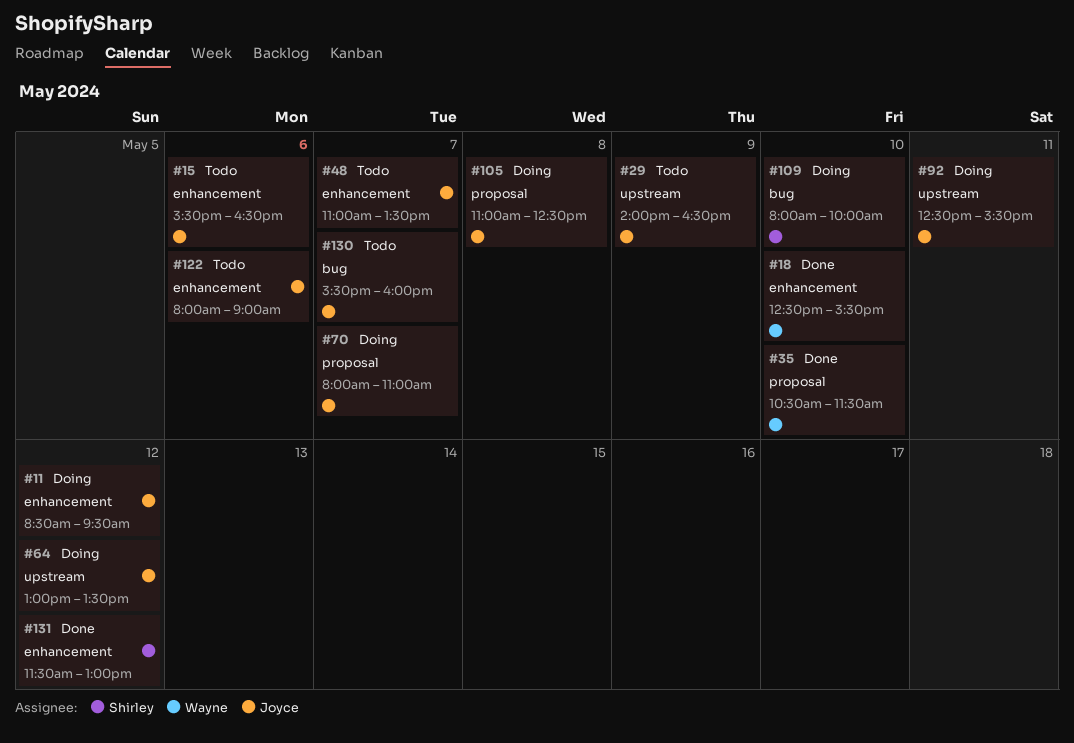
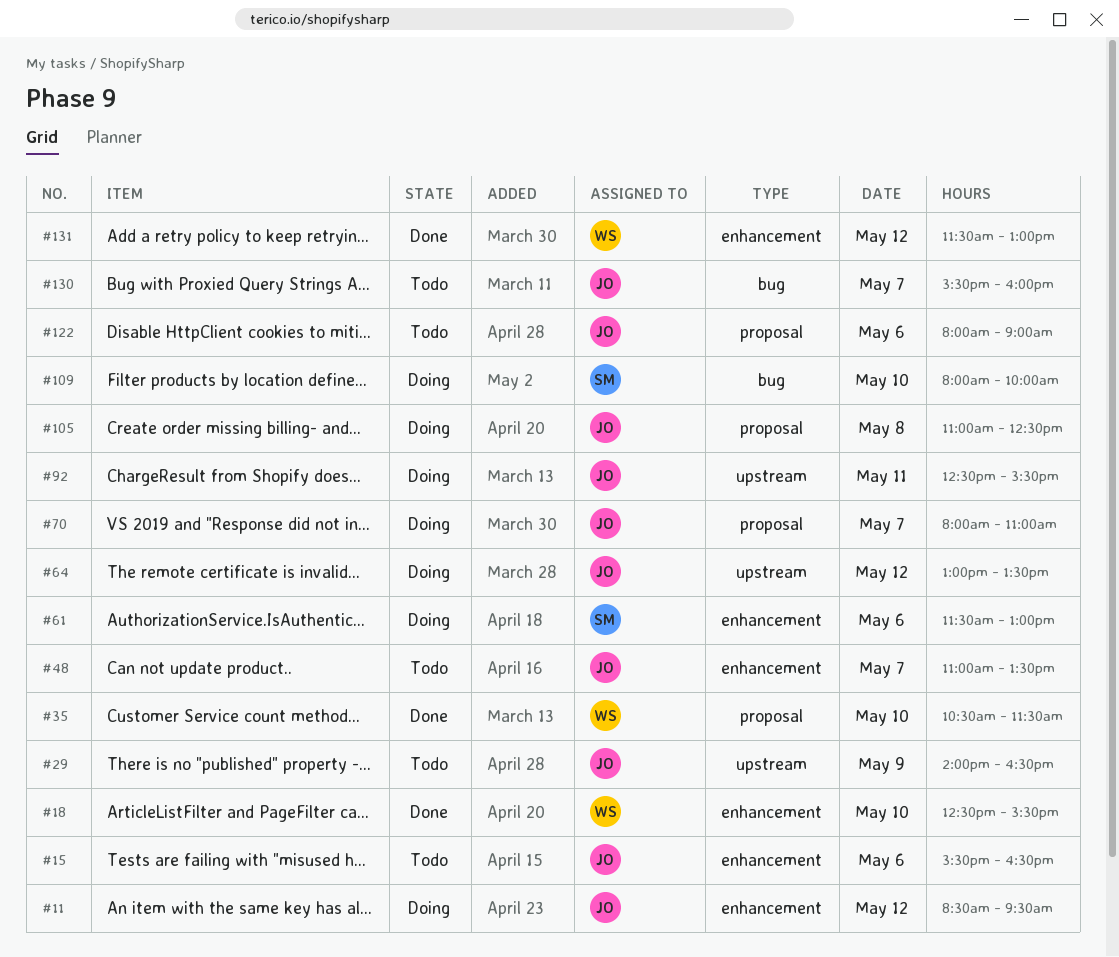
#61: none -> present
#122, label: enhancement -> proposal
#131, owner: Shirley -> Wayne

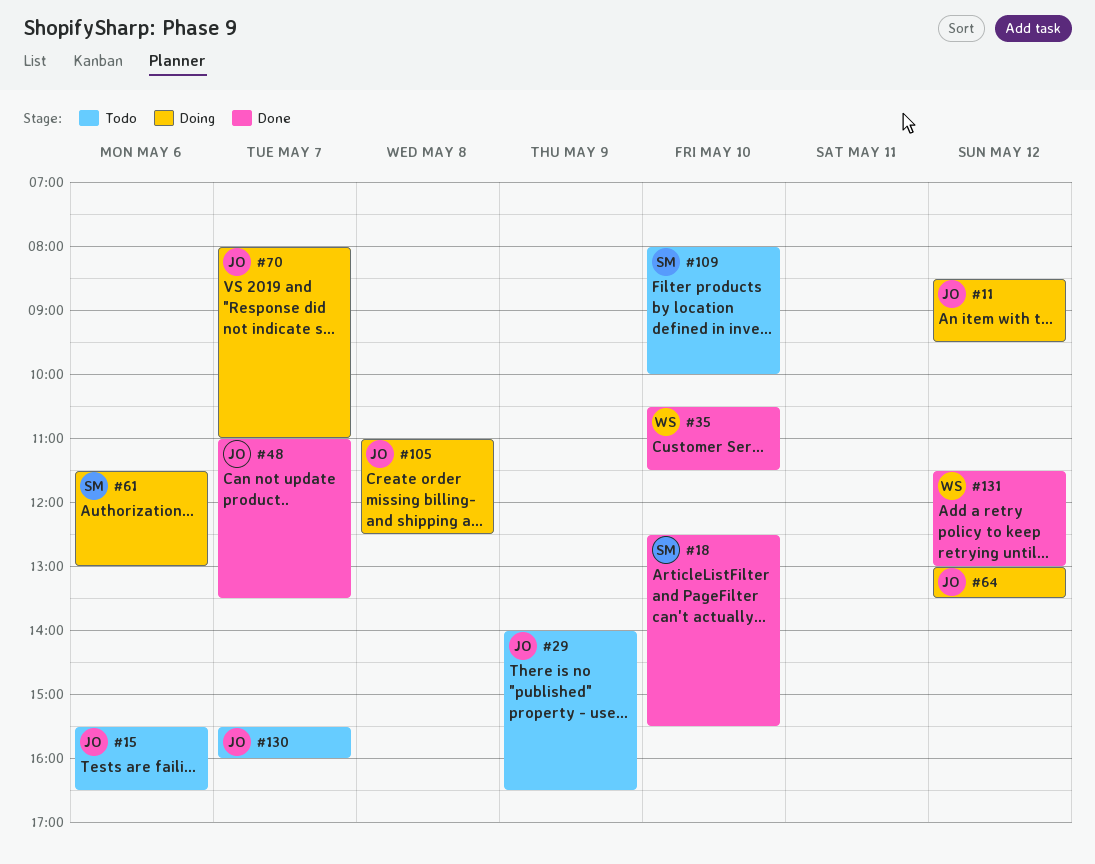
#18, owner: WS -> SM
#48, status: Todo -> Done
#92: present -> none
#109, status: Doing -> Todo
#122: present -> none

